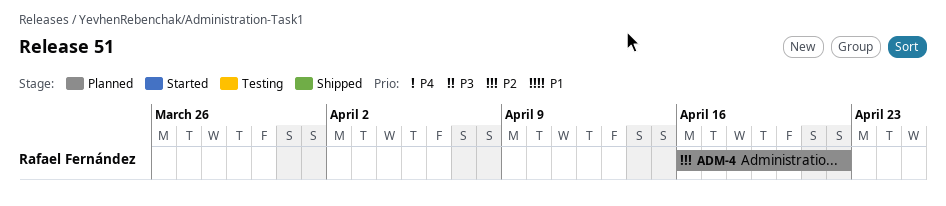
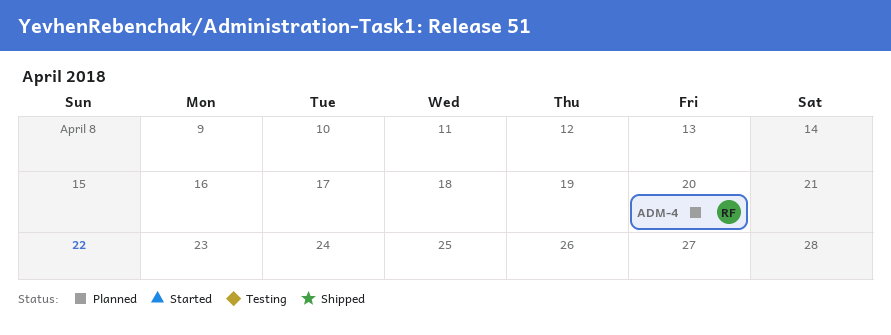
ADM-4, due: Apr 22 -> Apr 20

